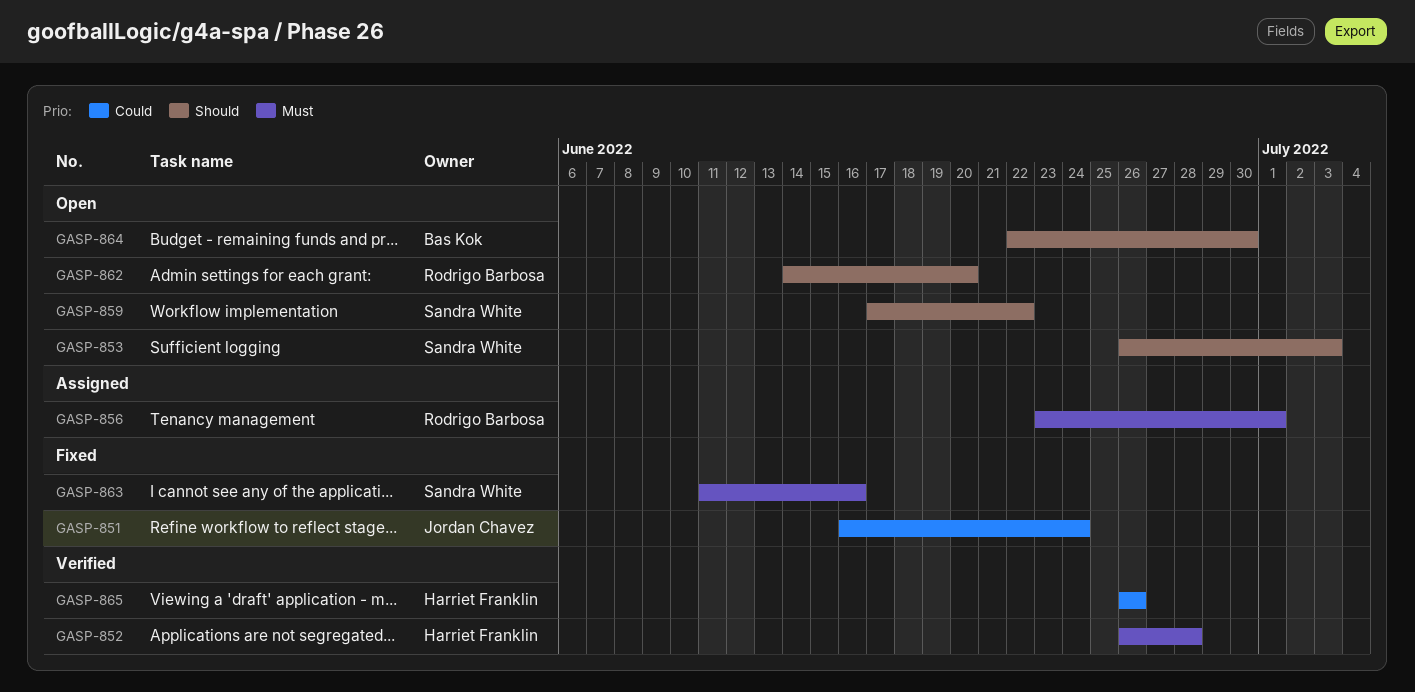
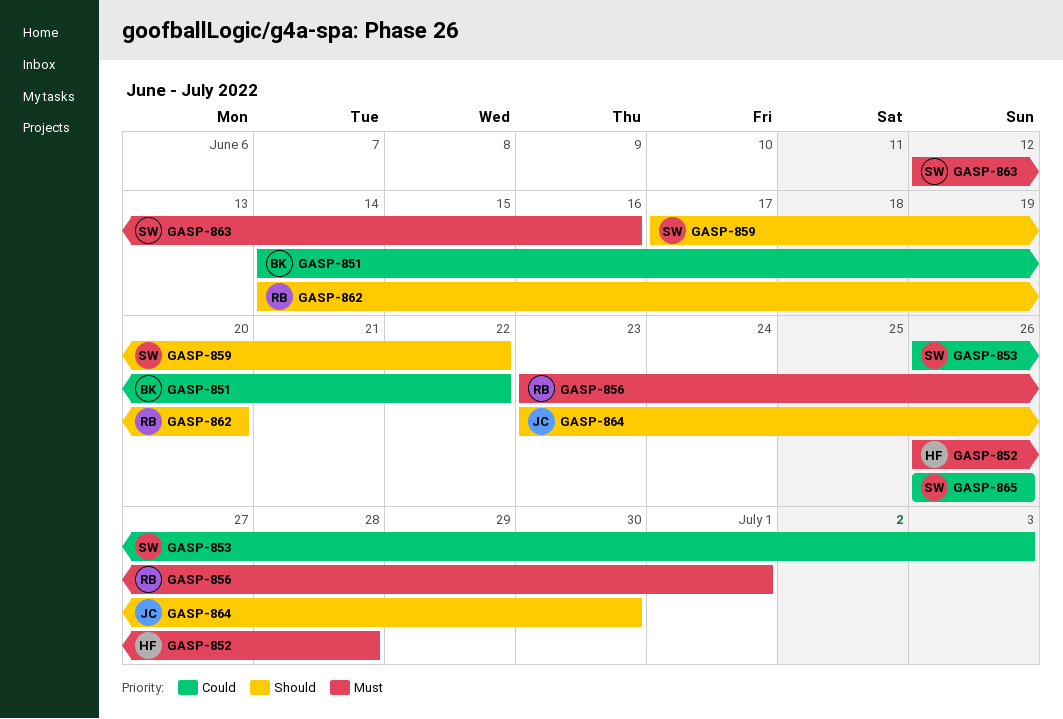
GASP-851, owner: Jordan Chavez -> Bas Kok
GASP-851, start: Jun 16 -> Jun 14
GASP-851, due: Jun 24 -> Jun 22
GASP-853, priority: Should -> Could
GASP-863, start: Jun 11 -> Jun 12
GASP-864, owner: Bas Kok -> Jordan Chavez
GASP-864, start: Jun 22 -> Jun 23
GASP-865, owner: Harriet Franklin -> Sandra White

